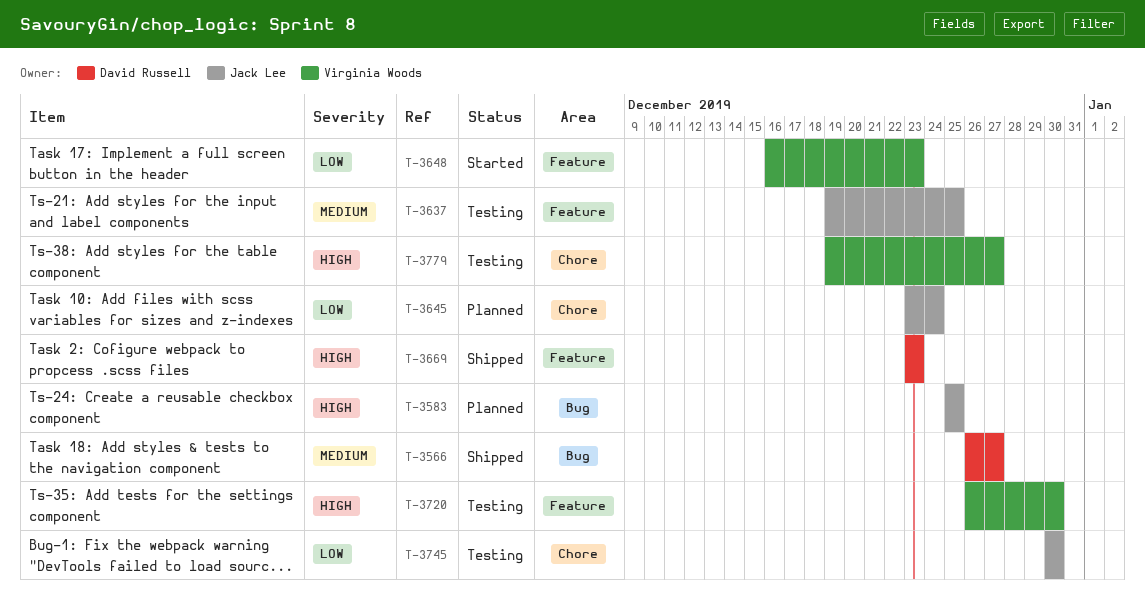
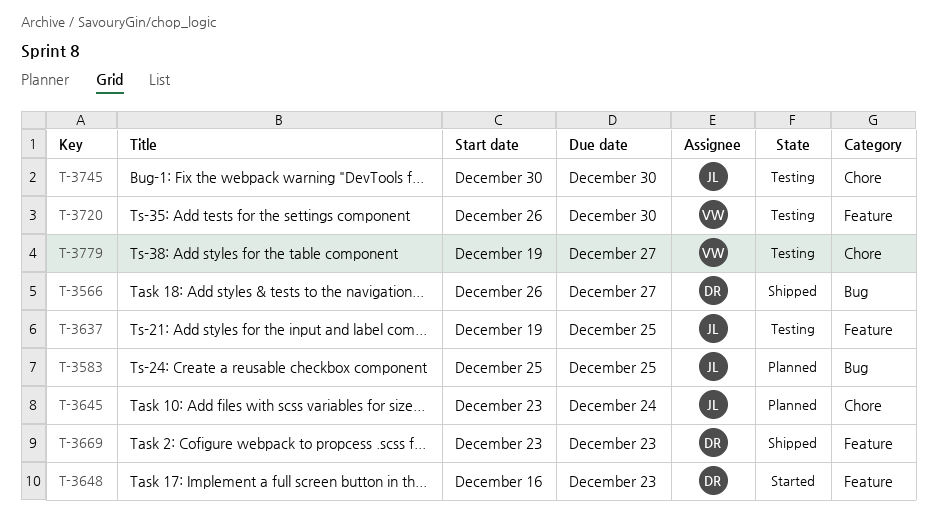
T-3648, owner: Virginia Woods -> David Russell

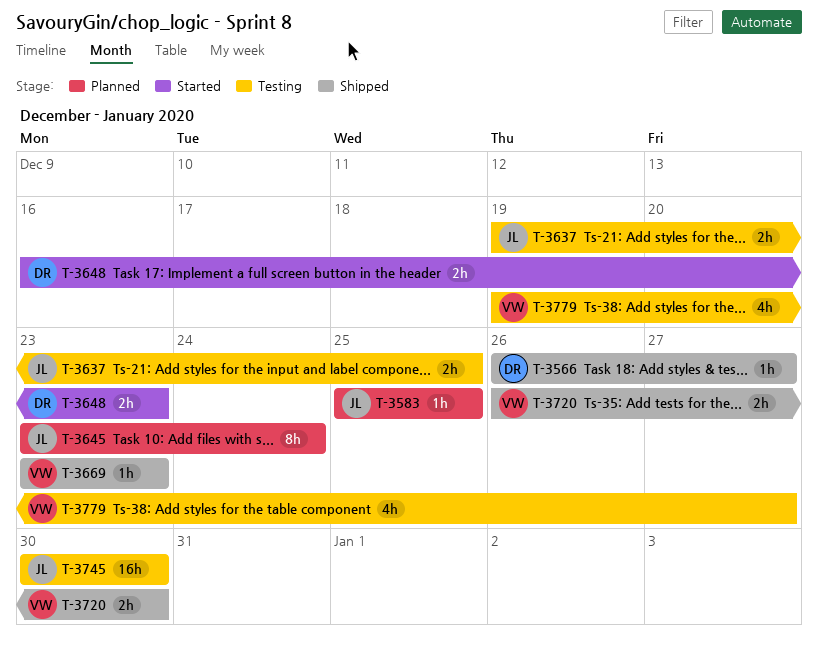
T-3669, owner: DR -> VW
T-3720, status: Testing -> Shipped

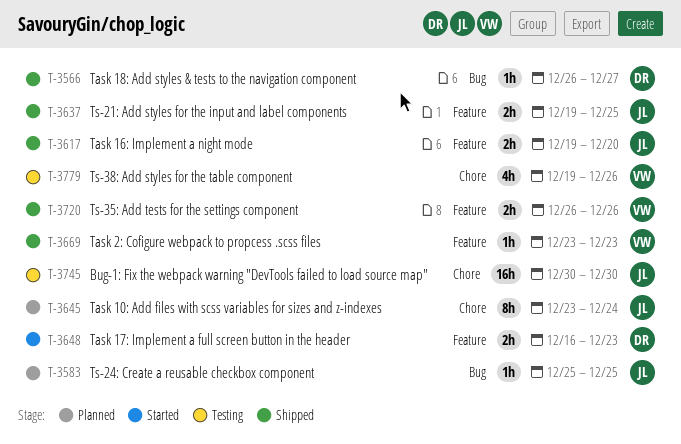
T-3617: none -> present
T-3637, status: Testing -> Shipped
T-3720, due: Dec 30 -> Dec 26
T-3779, due: Dec 27 -> Dec 26

